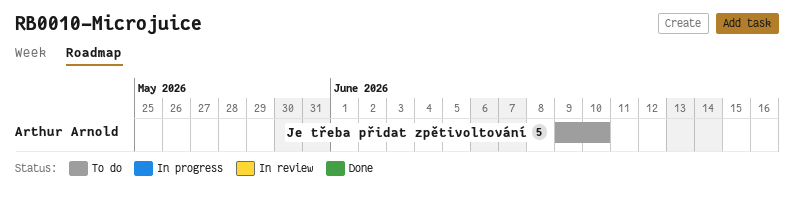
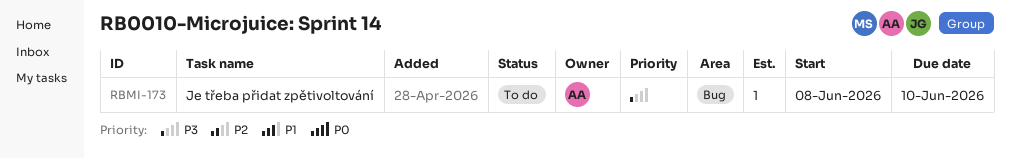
Je třeba přidat zpětivoltování, estimate: 5 -> 1
Je třeba přidat zpětivoltování, start: Jun 9 -> Jun 8

